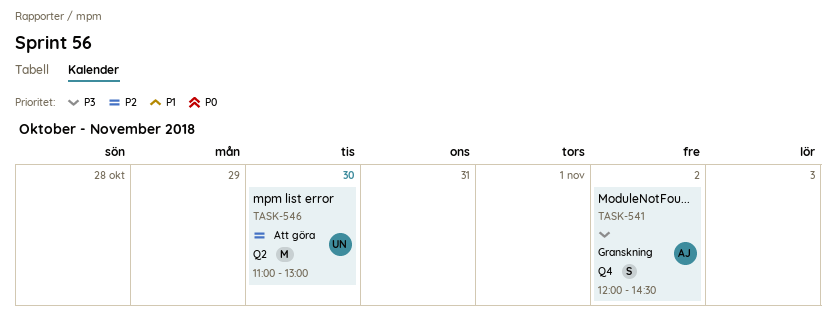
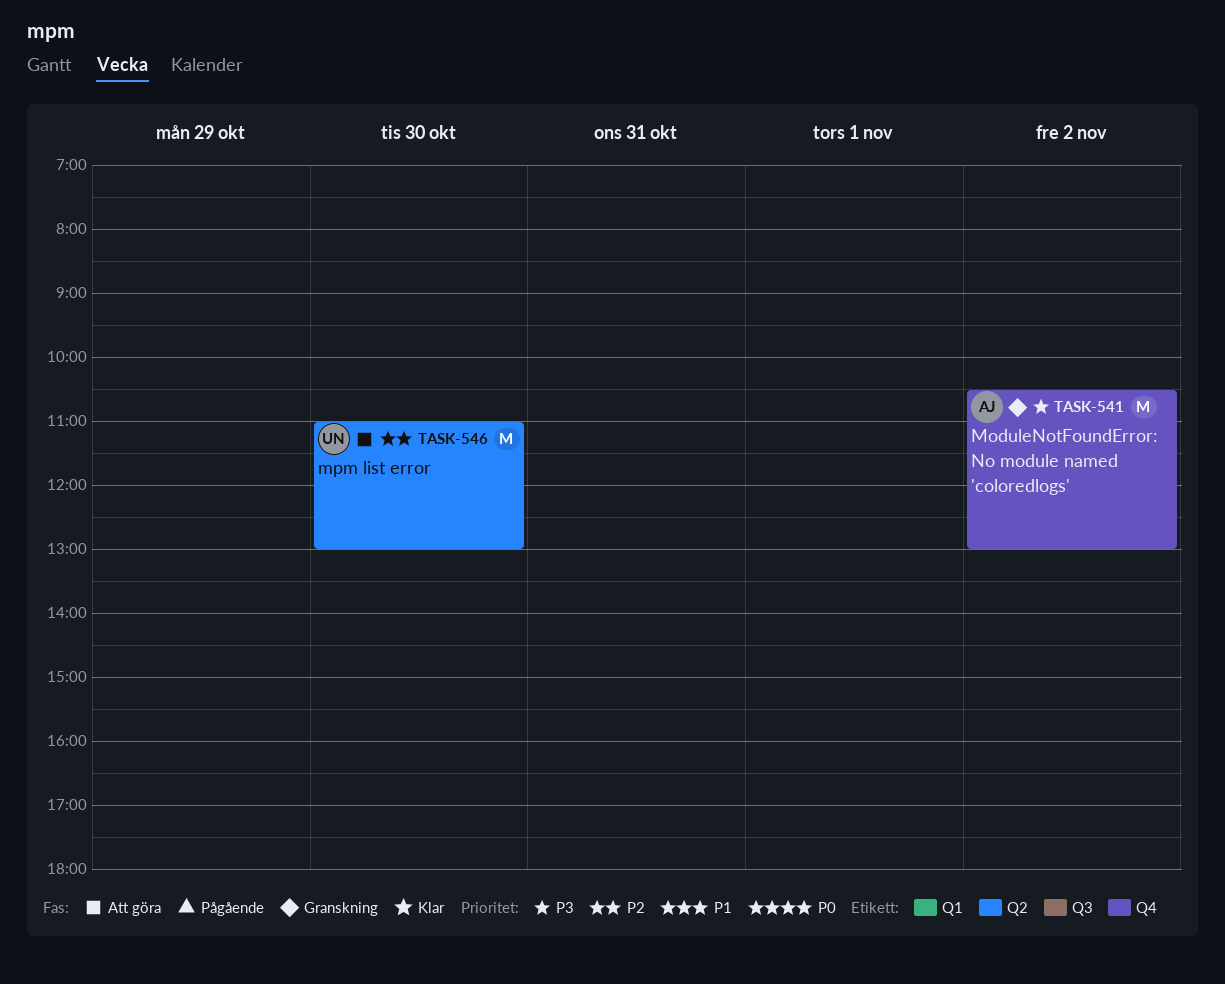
TASK-541, estimate: S -> M
TASK-541, begins: 12:00 -> 10:30
TASK-541, ends: 14:30 -> 13:00

